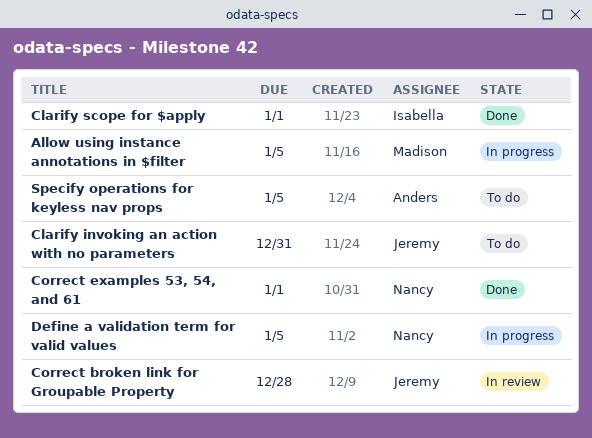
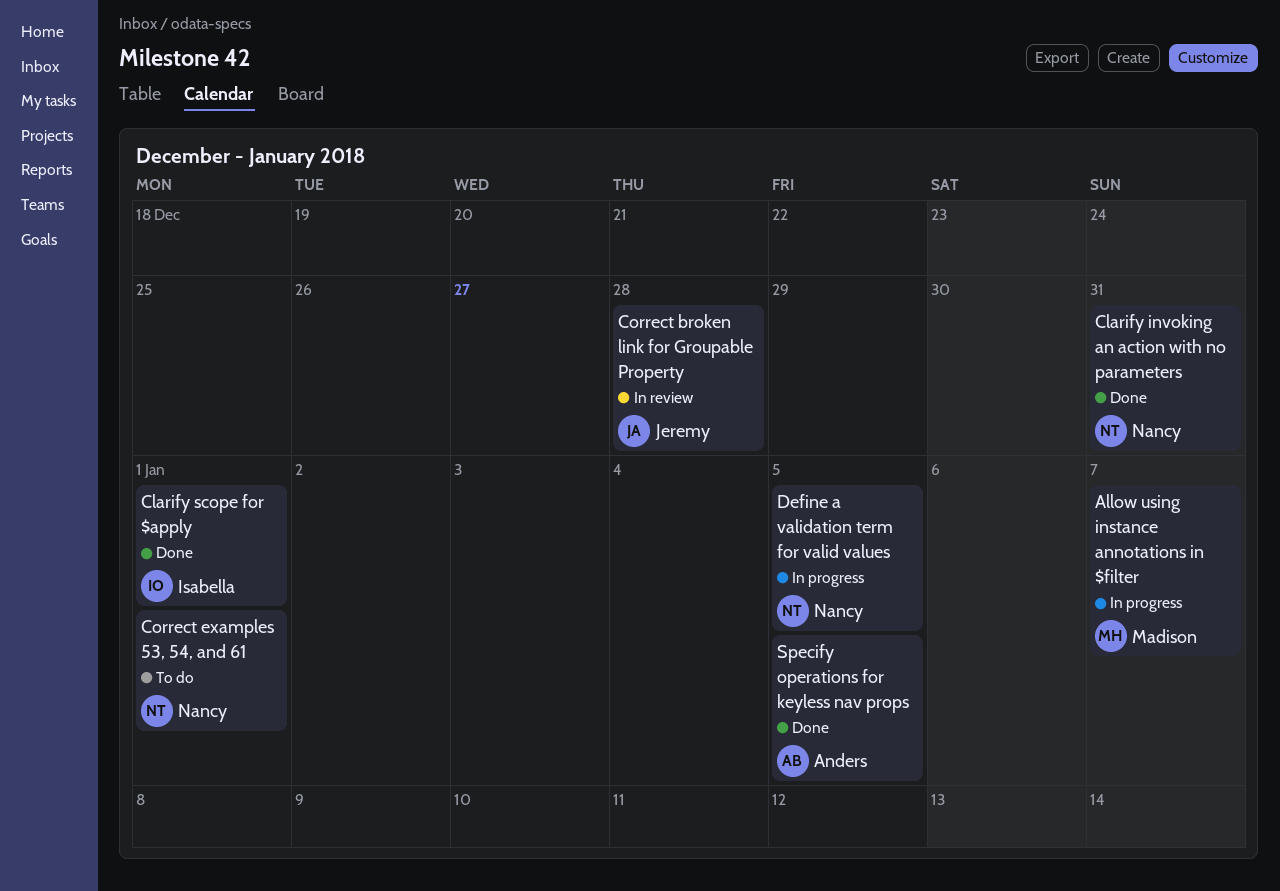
Allow using instance annotations in $filter, due: Jan 5 -> Jan 7
Clarify invoking an action with no parameters, status: To do -> Done
Clarify invoking an action with no parameters, owner: Jeremy -> Nancy
Correct examples 53, 54, and 61, status: Done -> To do
Specify operations for keyless nav props, status: To do -> Done

